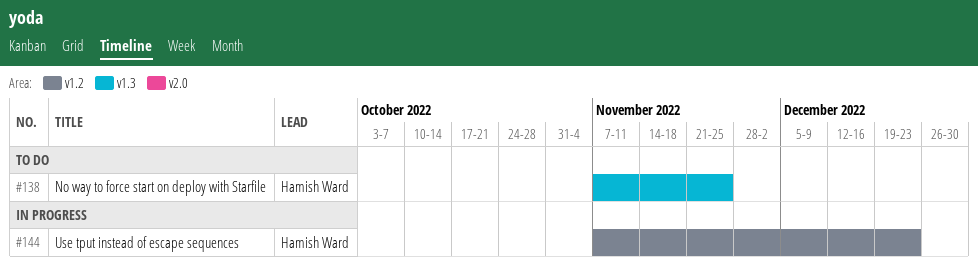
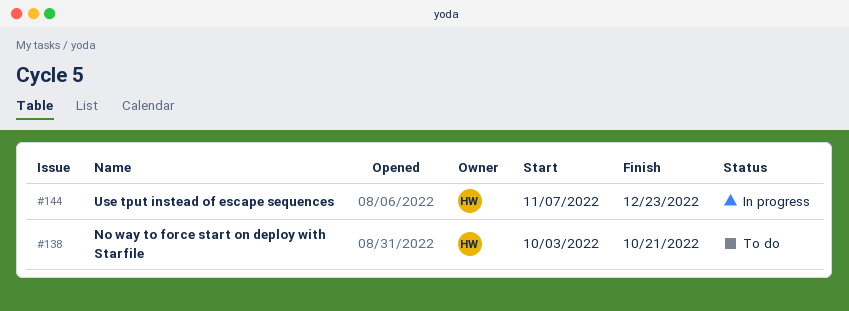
#138, start: Nov 7 -> Oct 3
#138, due: Nov 25 -> Oct 21

